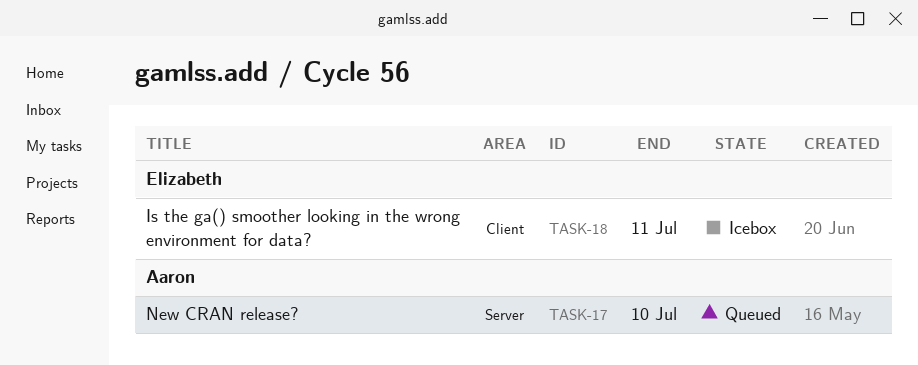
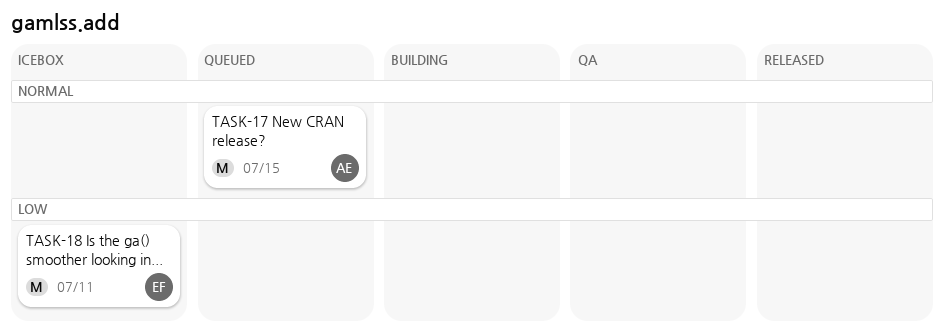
TASK-17, due: Jul 10 -> Jul 15

